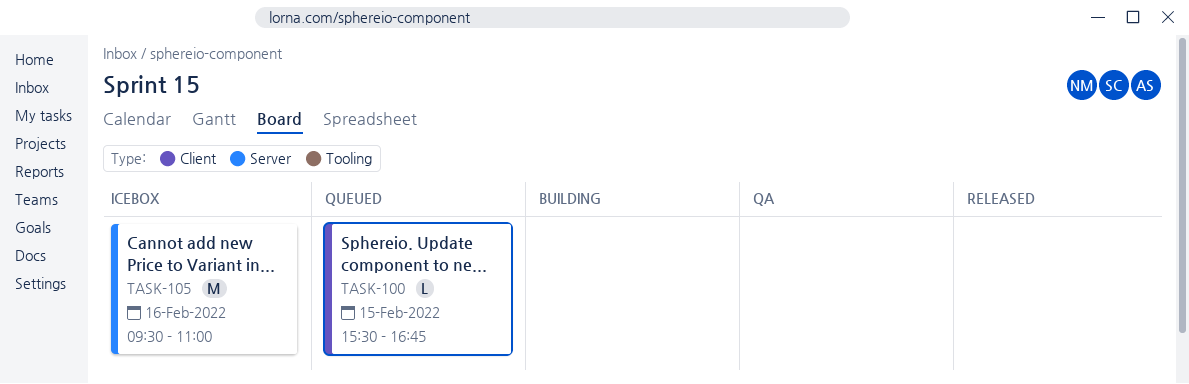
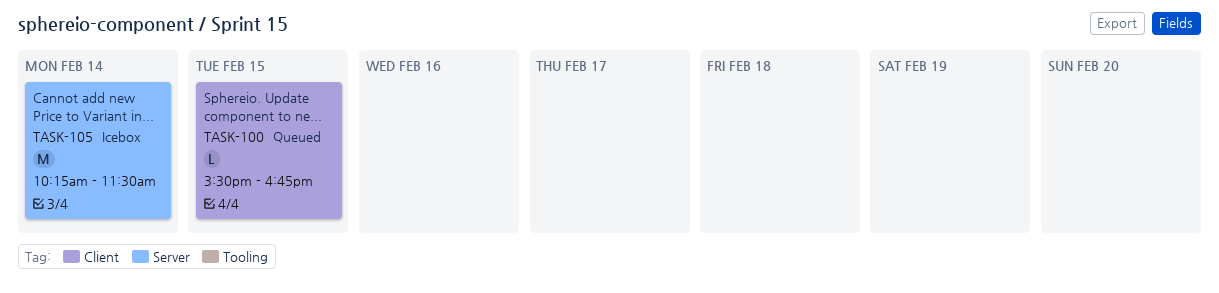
TASK-105, day: Feb 16 -> Feb 14
TASK-105, begins: 09:30 -> 10:15
TASK-105, ends: 11:00 -> 11:30

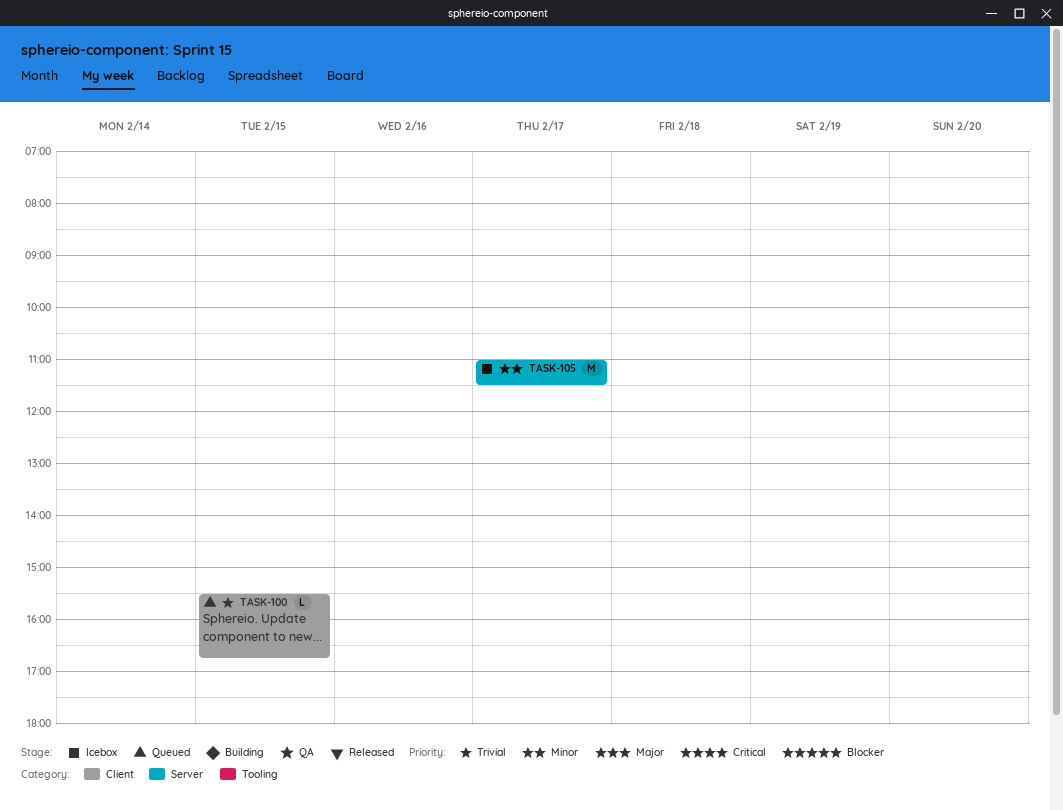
TASK-105, day: Feb 14 -> Feb 17
TASK-105, begins: 10:15 -> 11:00

